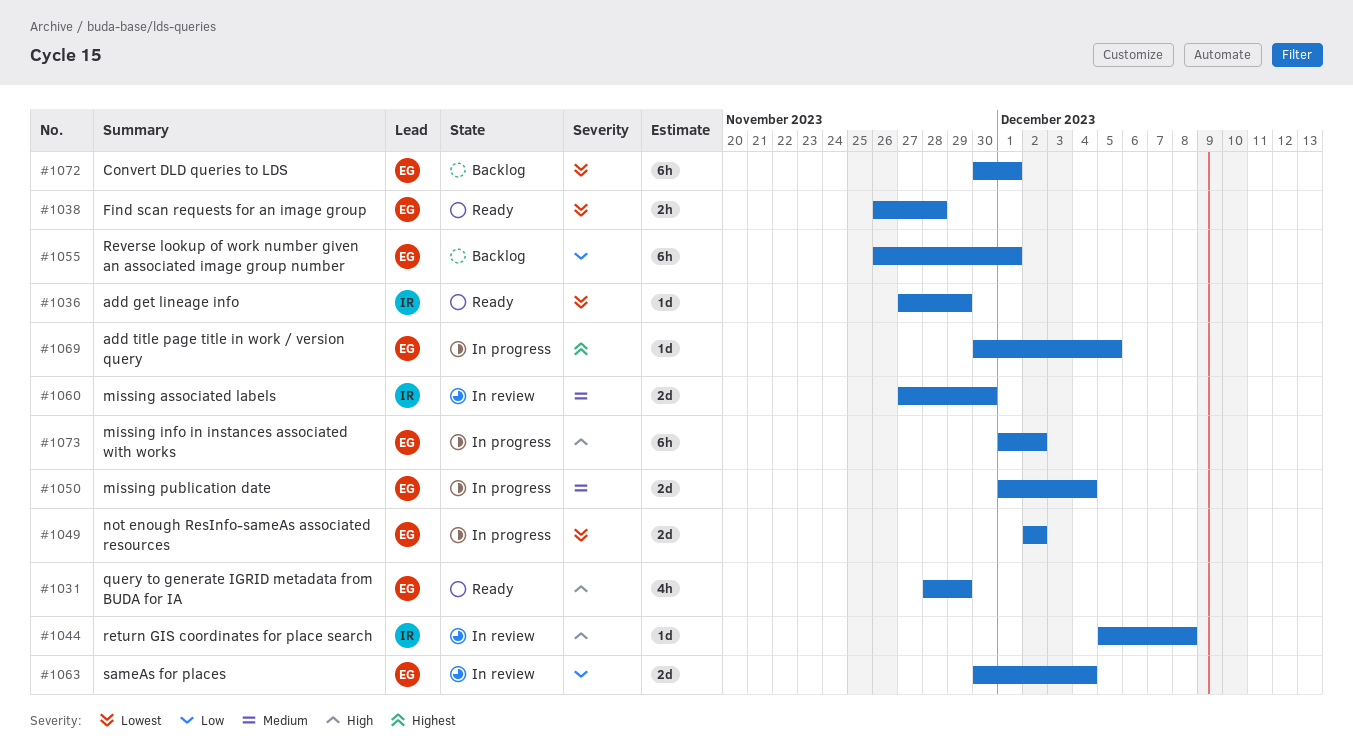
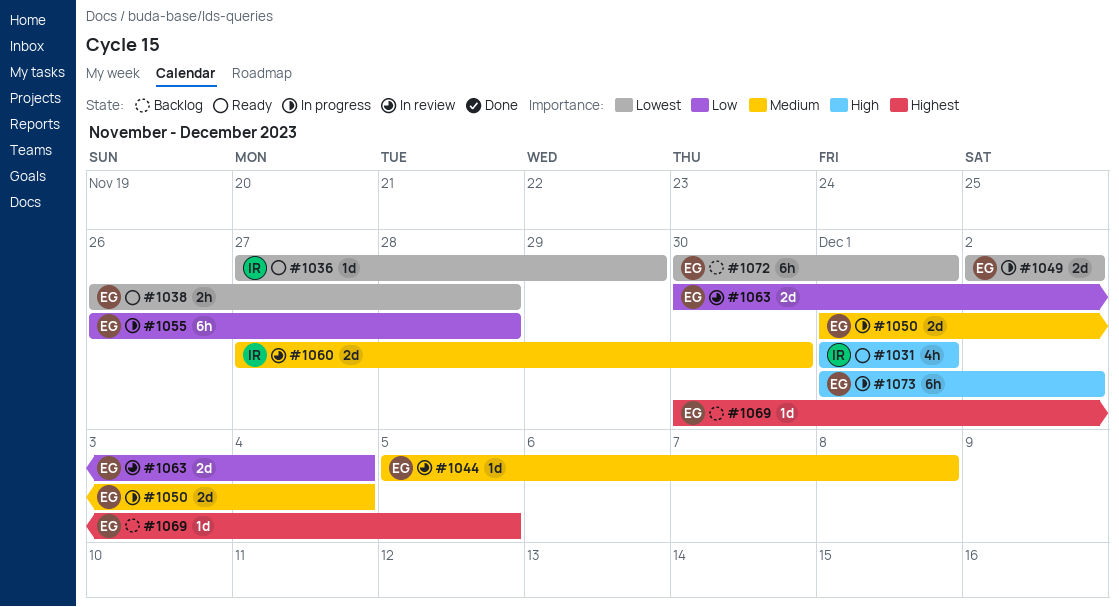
#1031, owner: EG -> IR
#1031, start: Nov 28 -> Dec 1
#1031, due: Nov 29 -> Dec 1
#1044, owner: IR -> EG
#1044, priority: High -> Medium
#1055, status: Backlog -> In progress
#1055, due: Dec 1 -> Nov 28
#1069, status: In progress -> Backlog

